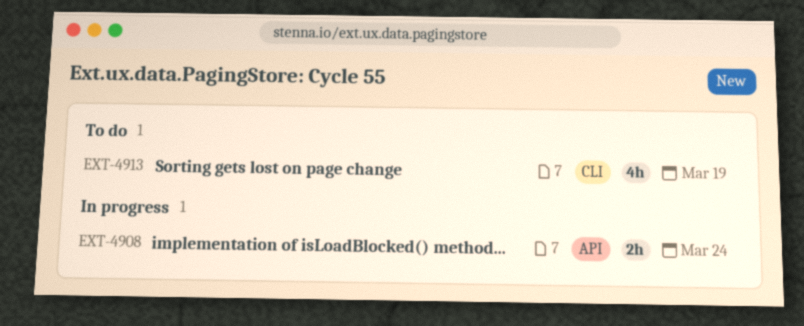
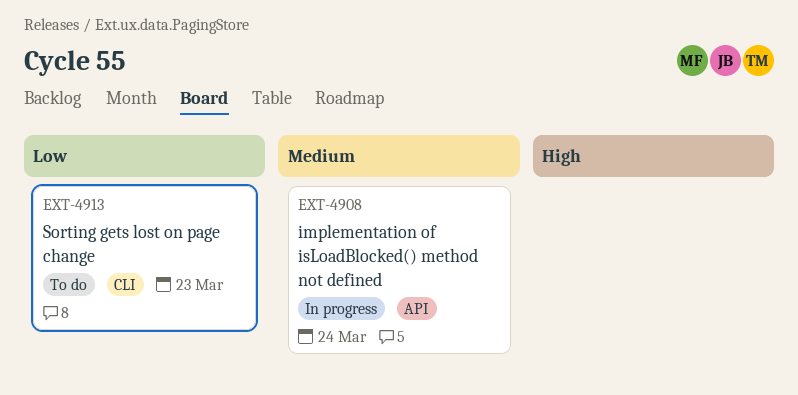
EXT-4913, due: Mar 19 -> Mar 23

